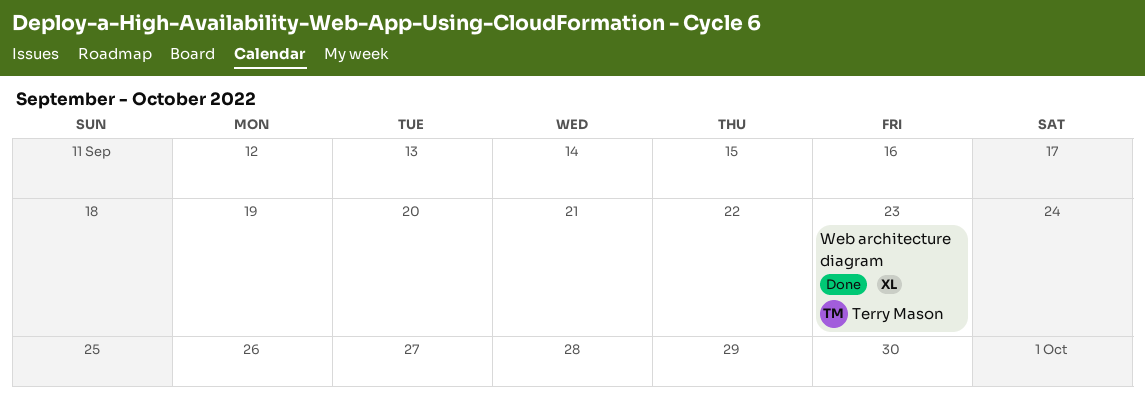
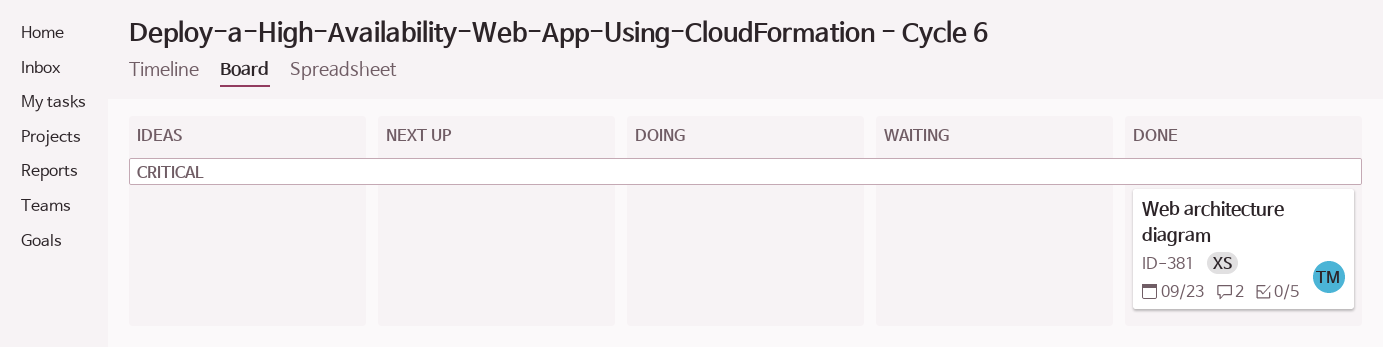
Web architecture diagram, estimate: XL -> XS

